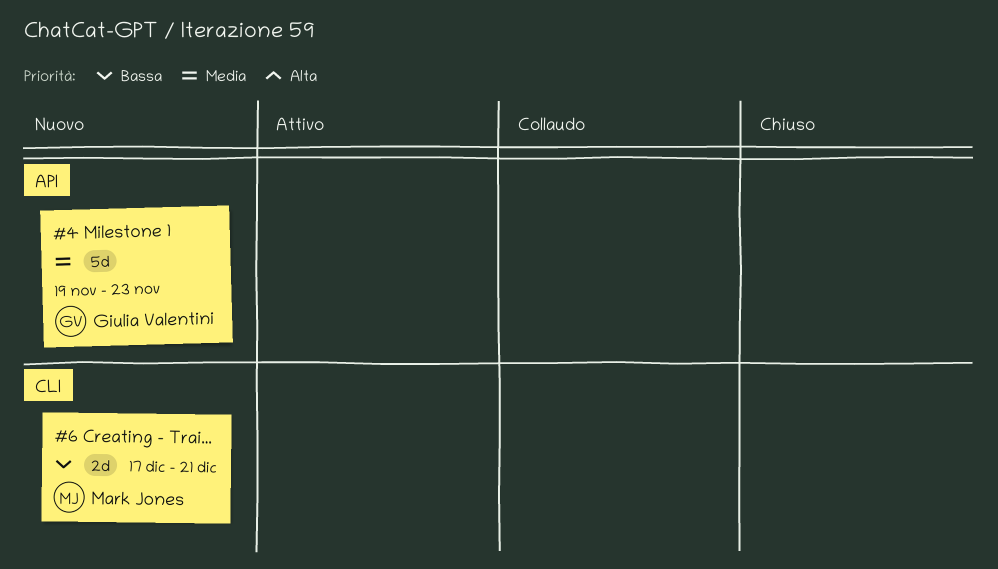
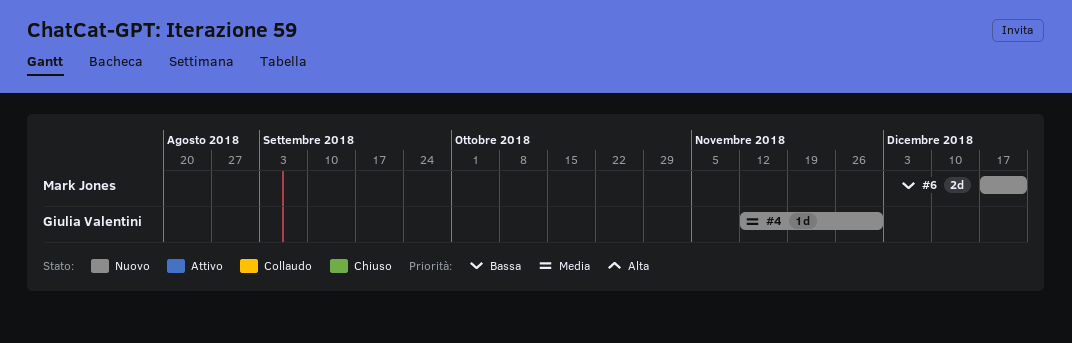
#4, estimate: 5d -> 1d
#4, start: Nov 19 -> Nov 12
#4, due: Nov 23 -> Nov 30

